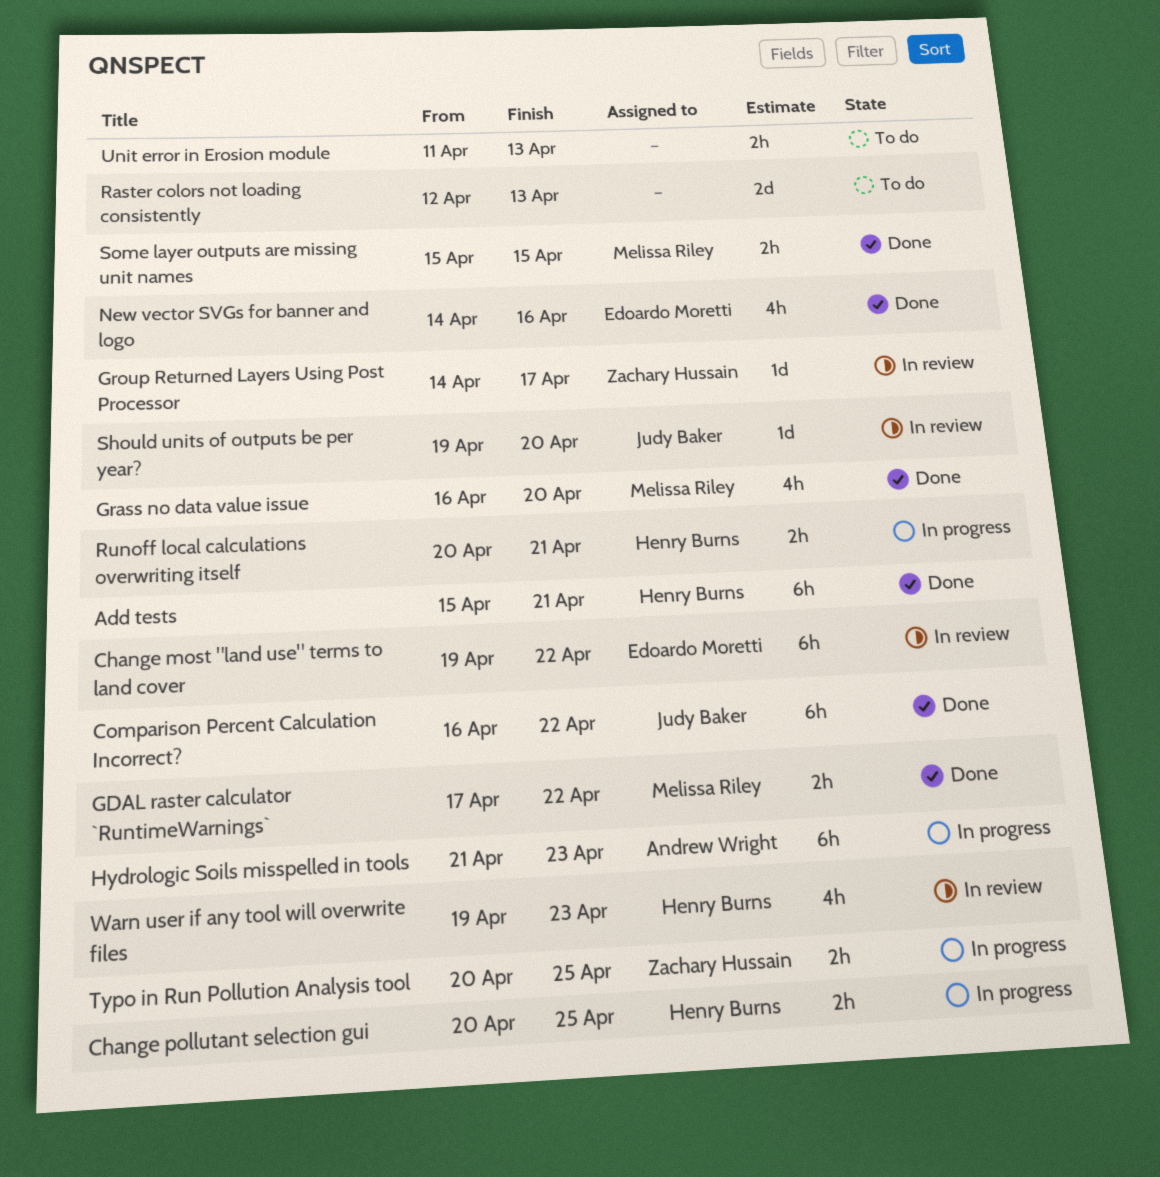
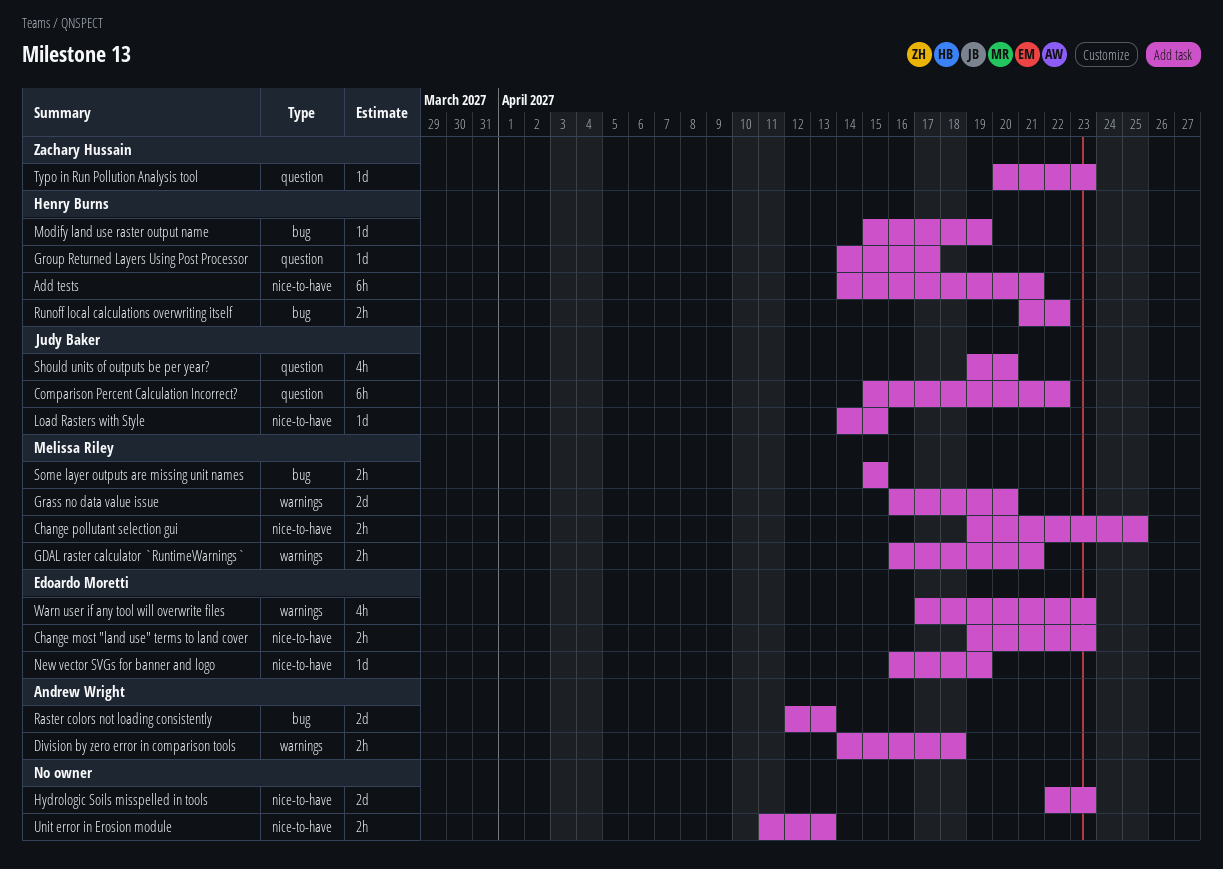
Add tests, start: Apr 15 -> Apr 14
Change most "land use" terms to land cover, estimate: 6h -> 2h
Change most "land use" terms to land cover, due: Apr 22 -> Apr 23
Change pollutant selection gui, owner: Henry Burns -> Melissa Riley
Change pollutant selection gui, start: Apr 20 -> Apr 19
Comparison Percent Calculation Incorrect?, start: Apr 16 -> Apr 15
Division by zero error in comparison tools: none -> present
GDAL raster calculator `RuntimeWarnings`, start: Apr 17 -> Apr 16
GDAL raster calculator `RuntimeWarnings`, due: Apr 22 -> Apr 21
Grass no data value issue, estimate: 4h -> 2d
Group Returned Layers Using Post Processor, owner: Zachary Hussain -> Henry Burns
Hydrologic Soils misspelled in tools, owner: Andrew Wright -> none
Hydrologic Soils misspelled in tools, estimate: 6h -> 2d
Hydrologic Soils misspelled in tools, start: Apr 21 -> Apr 22
Load Rasters with Style: none -> present
Modify land use raster output name: none -> present
New vector SVGs for banner and logo, estimate: 4h -> 1d
New vector SVGs for banner and logo, start: Apr 14 -> Apr 16
New vector SVGs for banner and logo, due: Apr 16 -> Apr 19
Raster colors not loading consistently, owner: none -> Andrew Wright
Runoff local calculations overwriting itself, start: Apr 20 -> Apr 21
Runoff local calculations overwriting itself, due: Apr 21 -> Apr 22
Should units of outputs be per year?, estimate: 1d -> 4h
Typo in Run Pollution Analysis tool, estimate: 2h -> 1d
Typo in Run Pollution Analysis tool, due: Apr 25 -> Apr 23
Warn user if any tool will overwrite files, owner: Henry Burns -> Edoardo Moretti
Warn user if any tool will overwrite files, start: Apr 19 -> Apr 17

